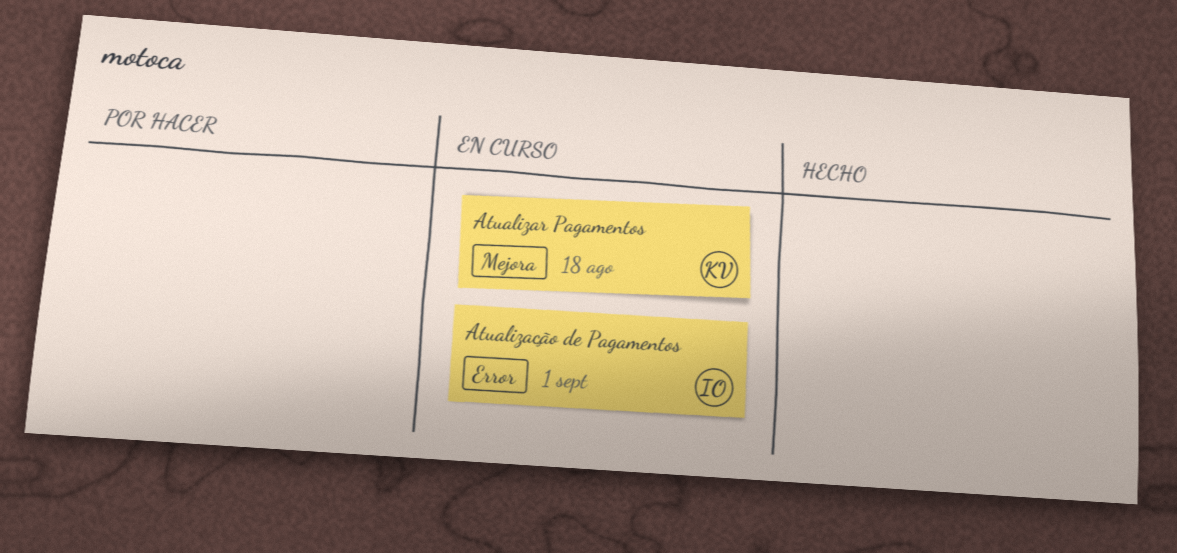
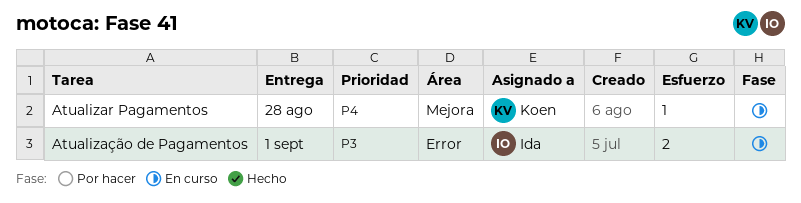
Atualizar Pagamentos, due: Aug 18 -> Aug 28

